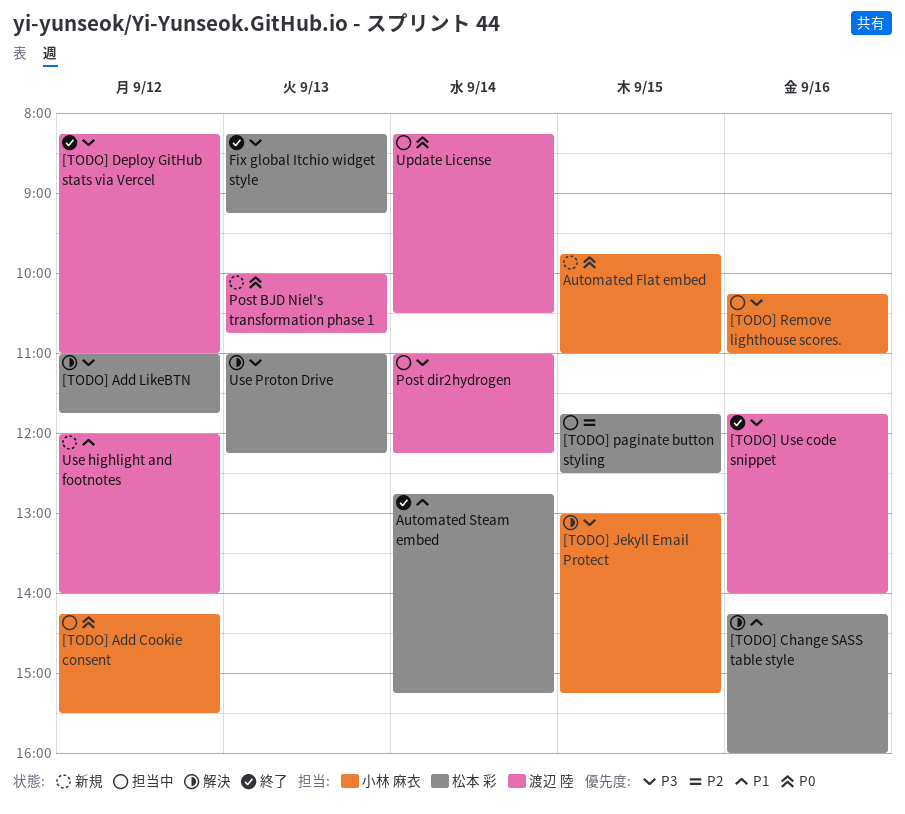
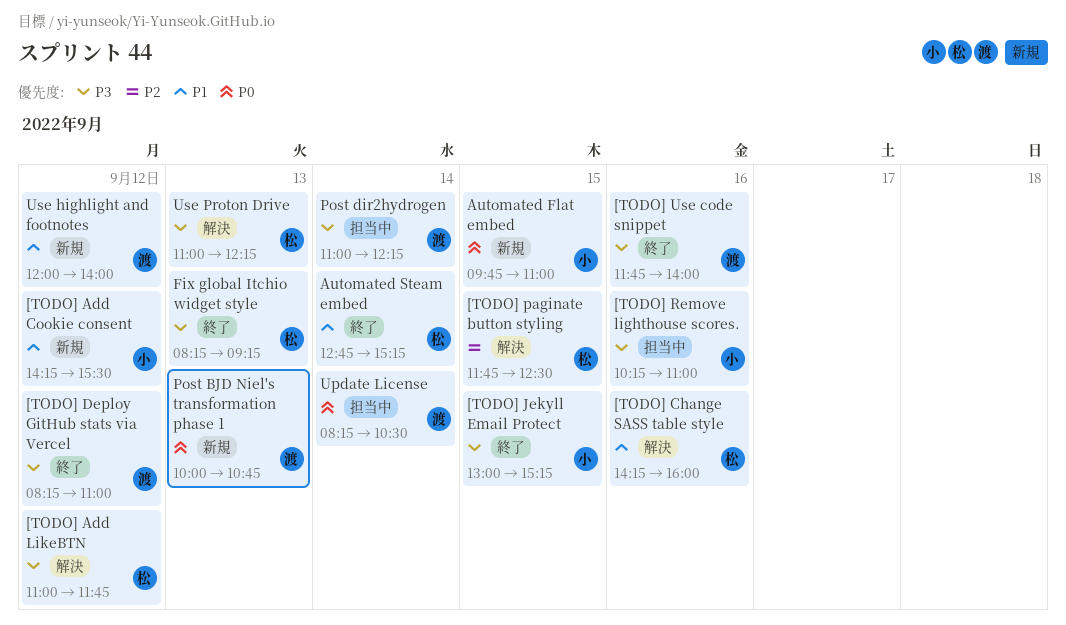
[TODO] Add Cookie consent, status: 担当中 -> 新規
[TODO] Add Cookie consent, priority: P0 -> P1
[TODO] Jekyll Email Protect, status: 解決 -> 終了
[TODO] paginate button styling, status: 担当中 -> 解決

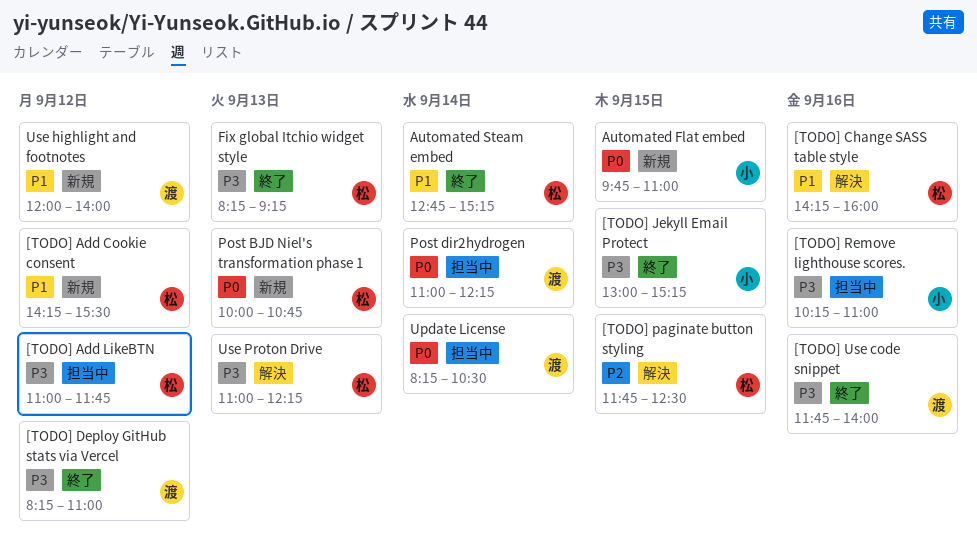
[TODO] Add Cookie consent, owner: 小 -> 松
[TODO] Add LikeBTN, status: 解決 -> 担当中
Post BJD Niel's transformation phase 1, owner: 渡 -> 松
Post dir2hydrogen, priority: P3 -> P0

